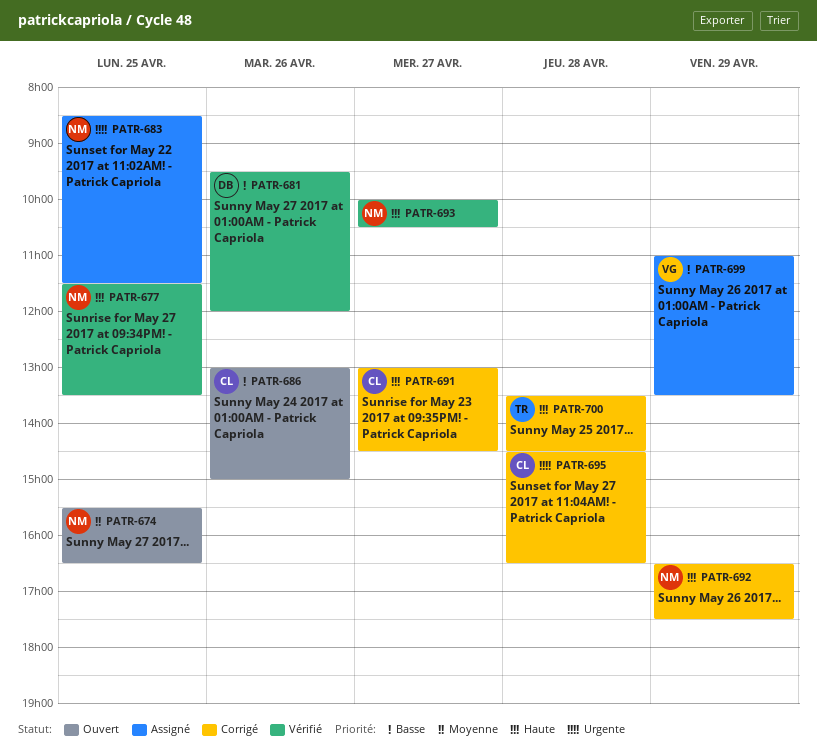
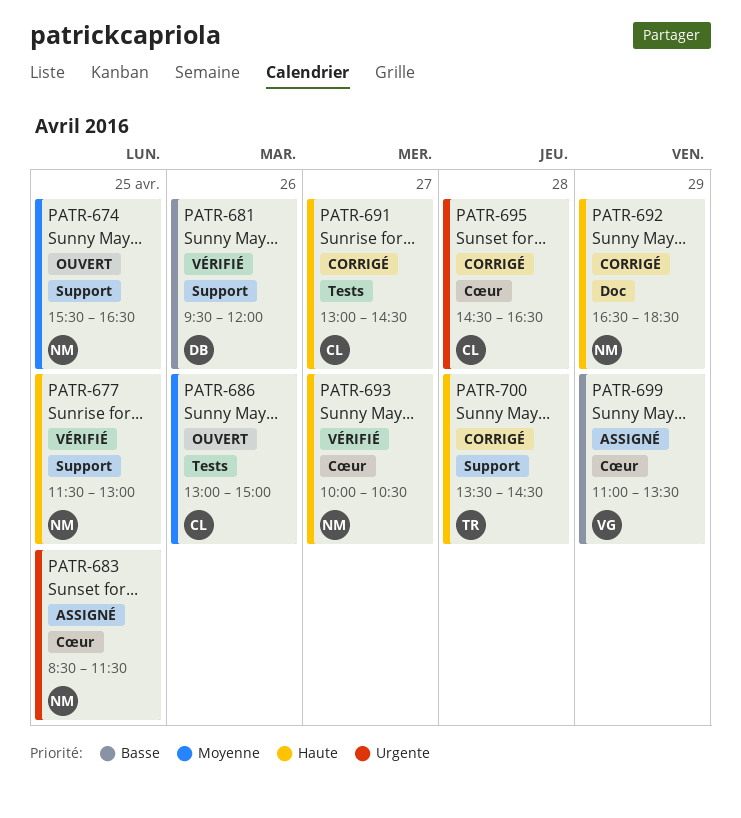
PATR-677, ends: 13:30 -> 13:00
PATR-686, priority: Basse -> Moyenne
PATR-692, ends: 17:30 -> 18:30

